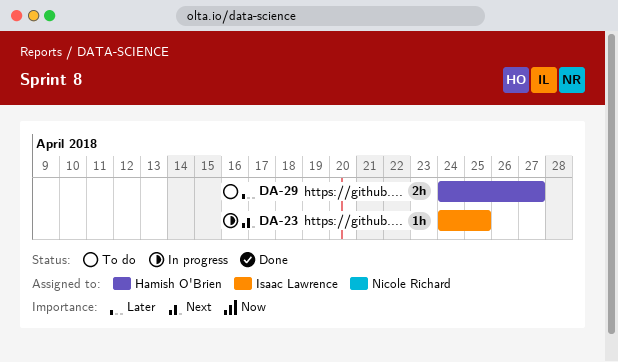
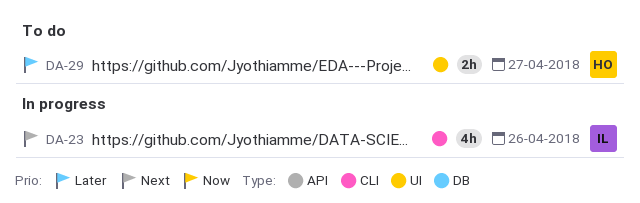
DA-23, estimate: 1h -> 4h
DA-23, due: Apr 25 -> Apr 26

